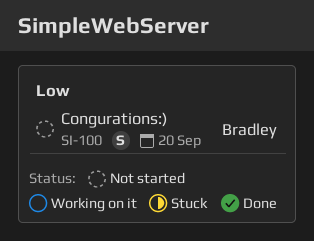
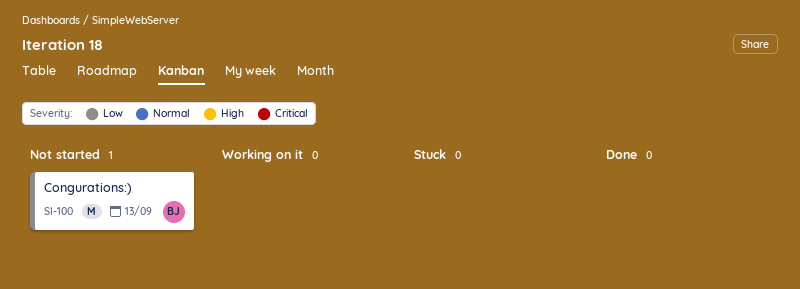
SI-100, estimate: S -> M
SI-100, due: Sep 20 -> Sep 13

